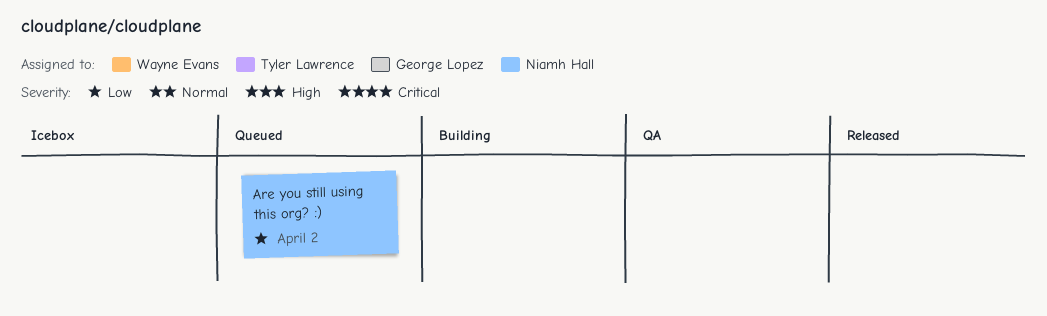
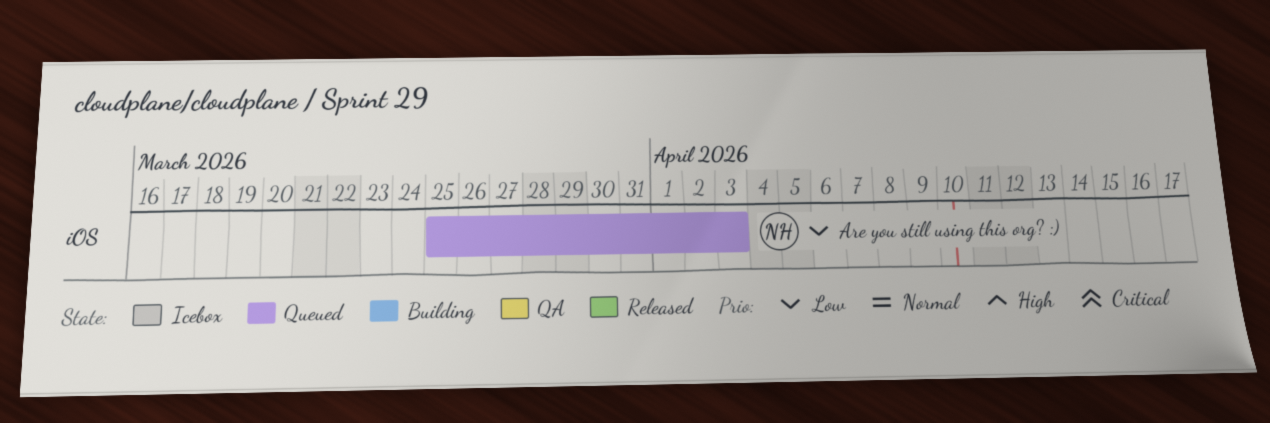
Are you still using this org? :), due: Apr 2 -> Apr 3

